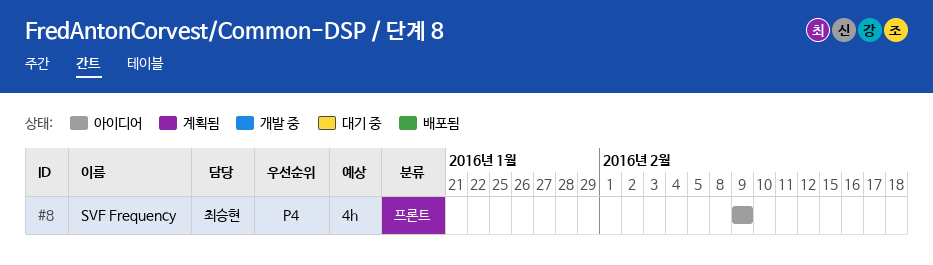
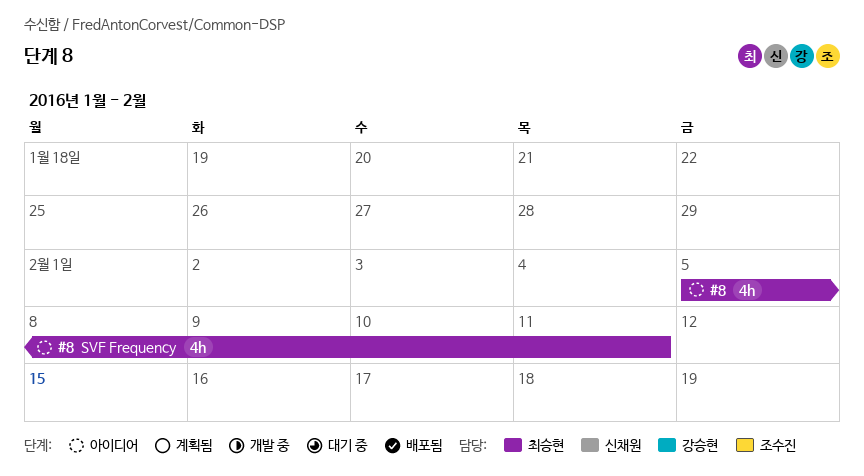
#8, start: Feb 9 -> Feb 5
#8, due: Feb 9 -> Feb 11

